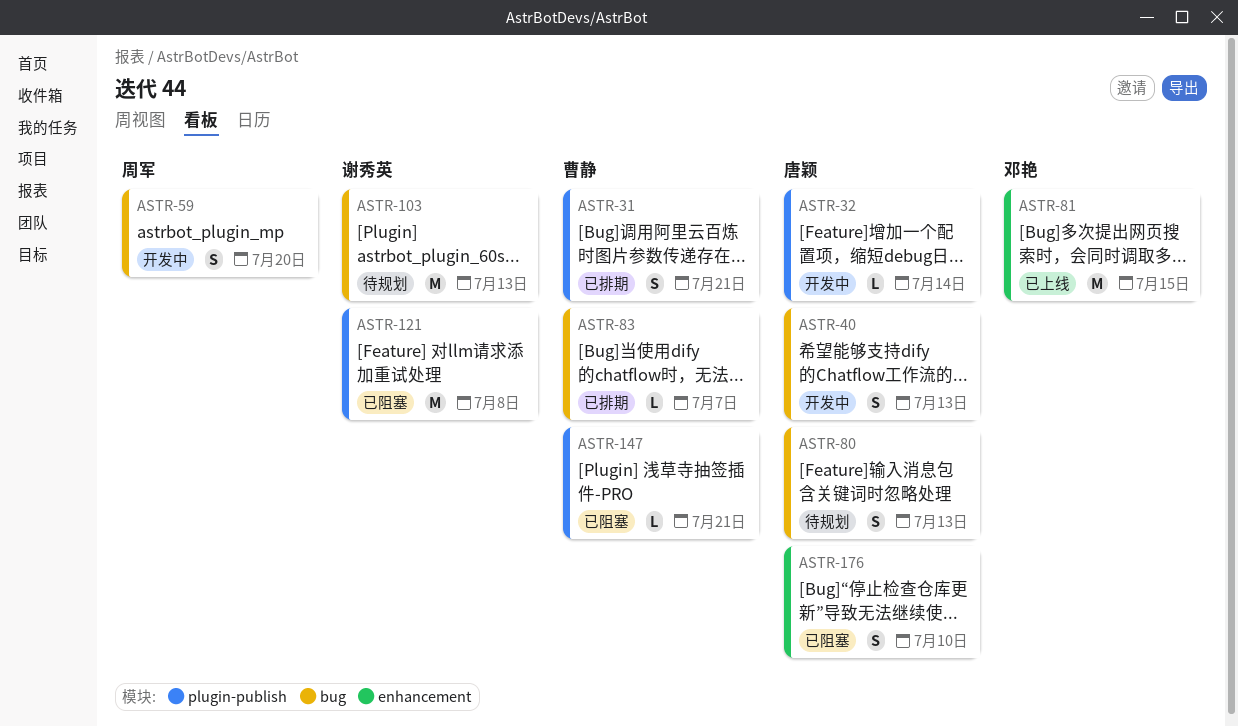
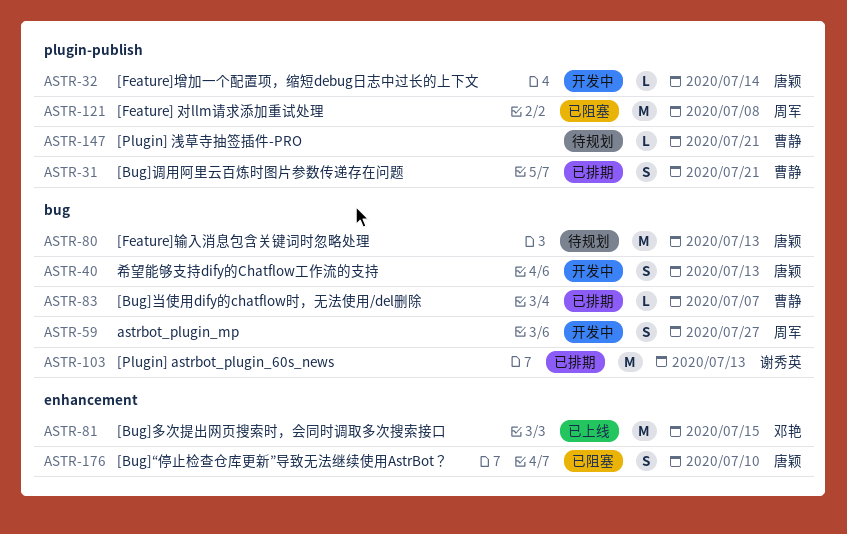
ASTR-59, due: Jul 20 -> Jul 27
ASTR-80, estimate: S -> M
ASTR-103, status: 待规划 -> 已排期
ASTR-121, owner: 谢秀英 -> 周军
ASTR-147, status: 已阻塞 -> 待规划

